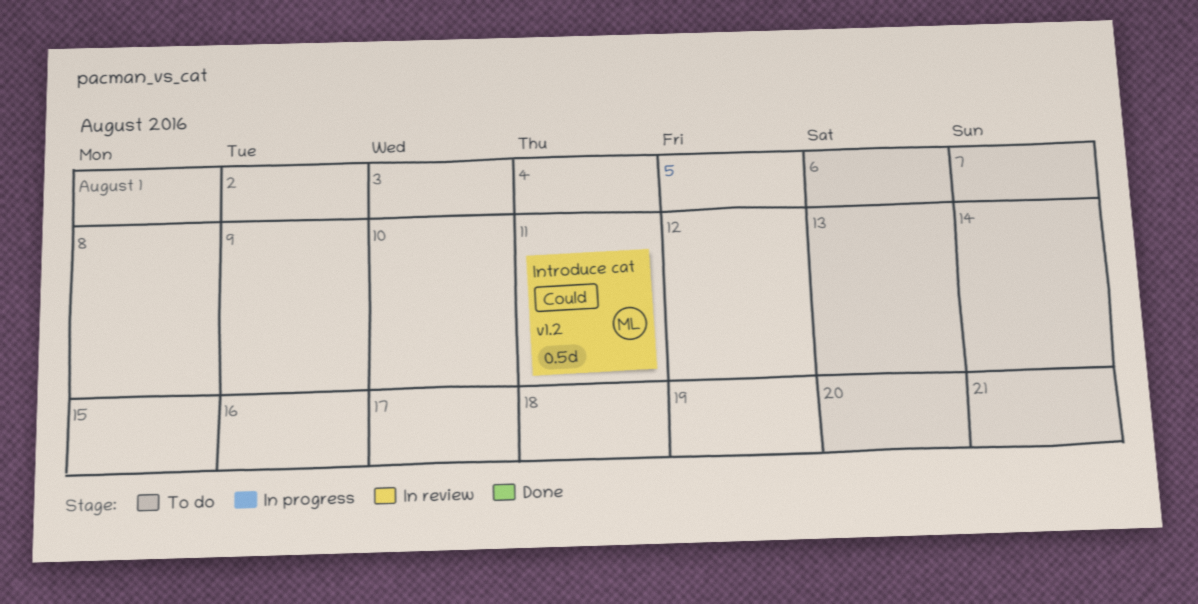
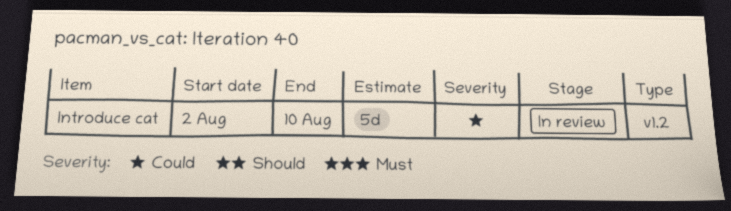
Introduce cat, estimate: 0.5d -> 5d
Introduce cat, due: Aug 11 -> Aug 10

